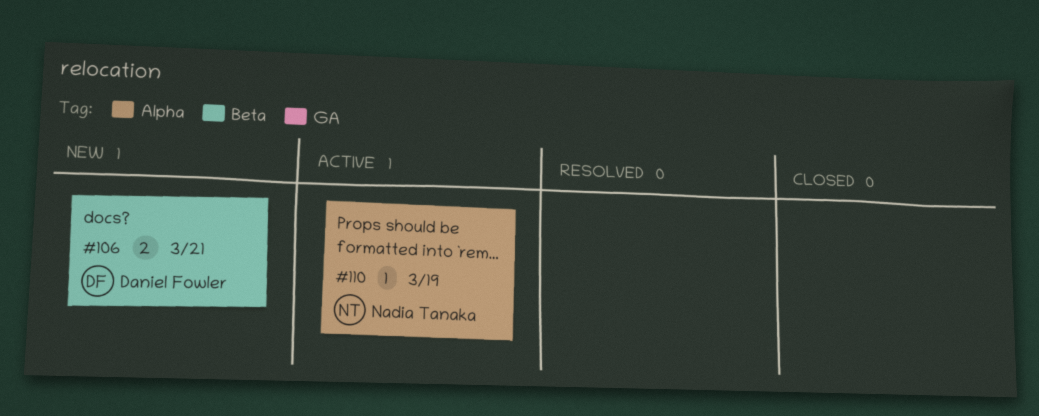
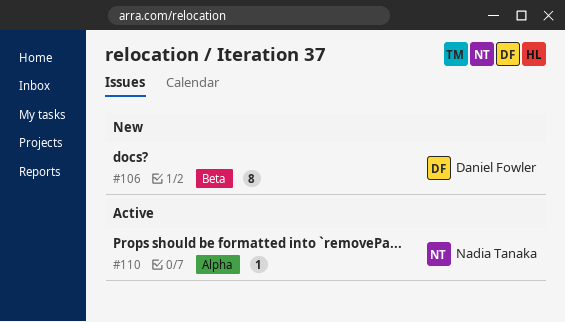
#106, estimate: 2 -> 8

